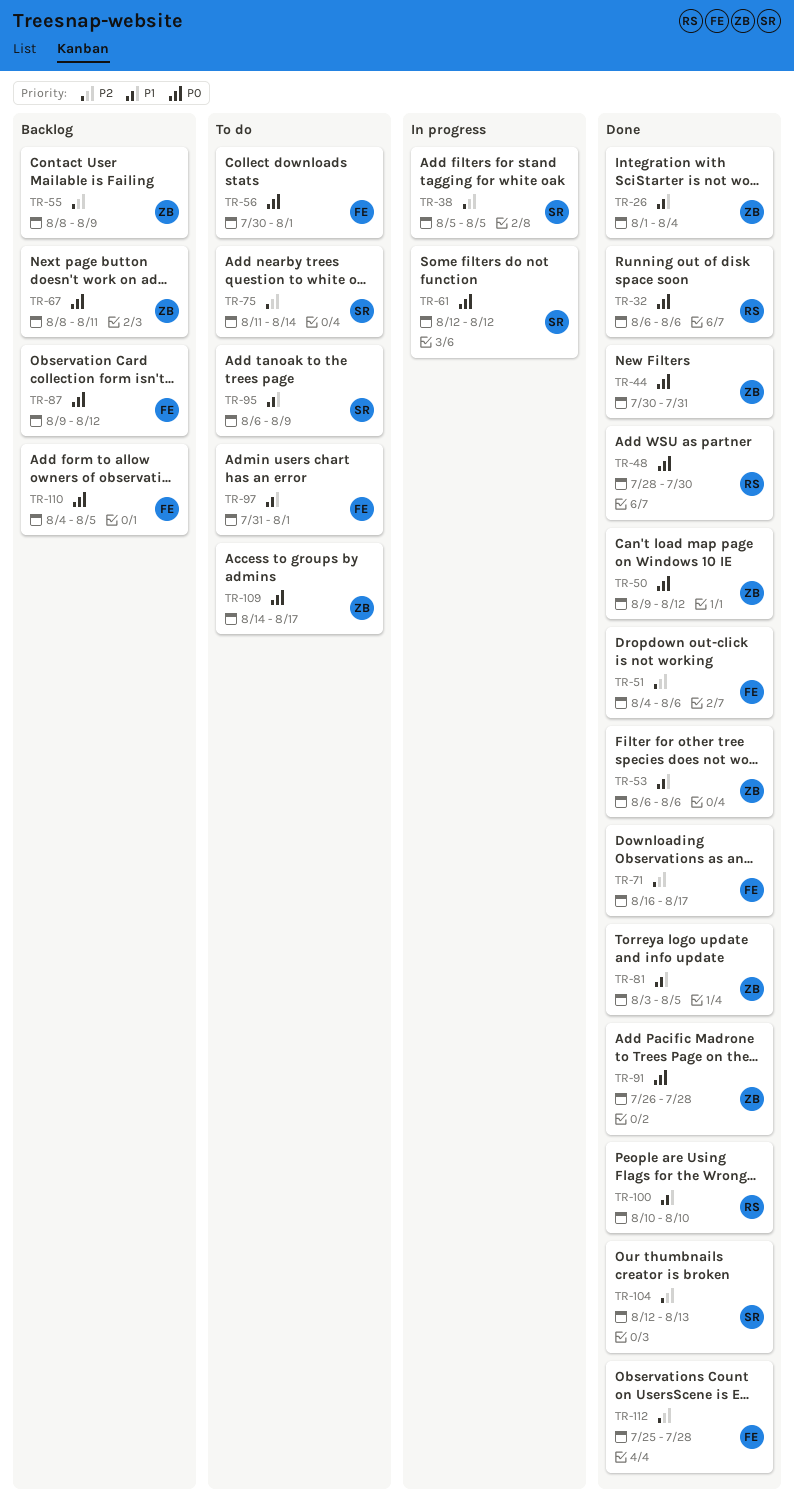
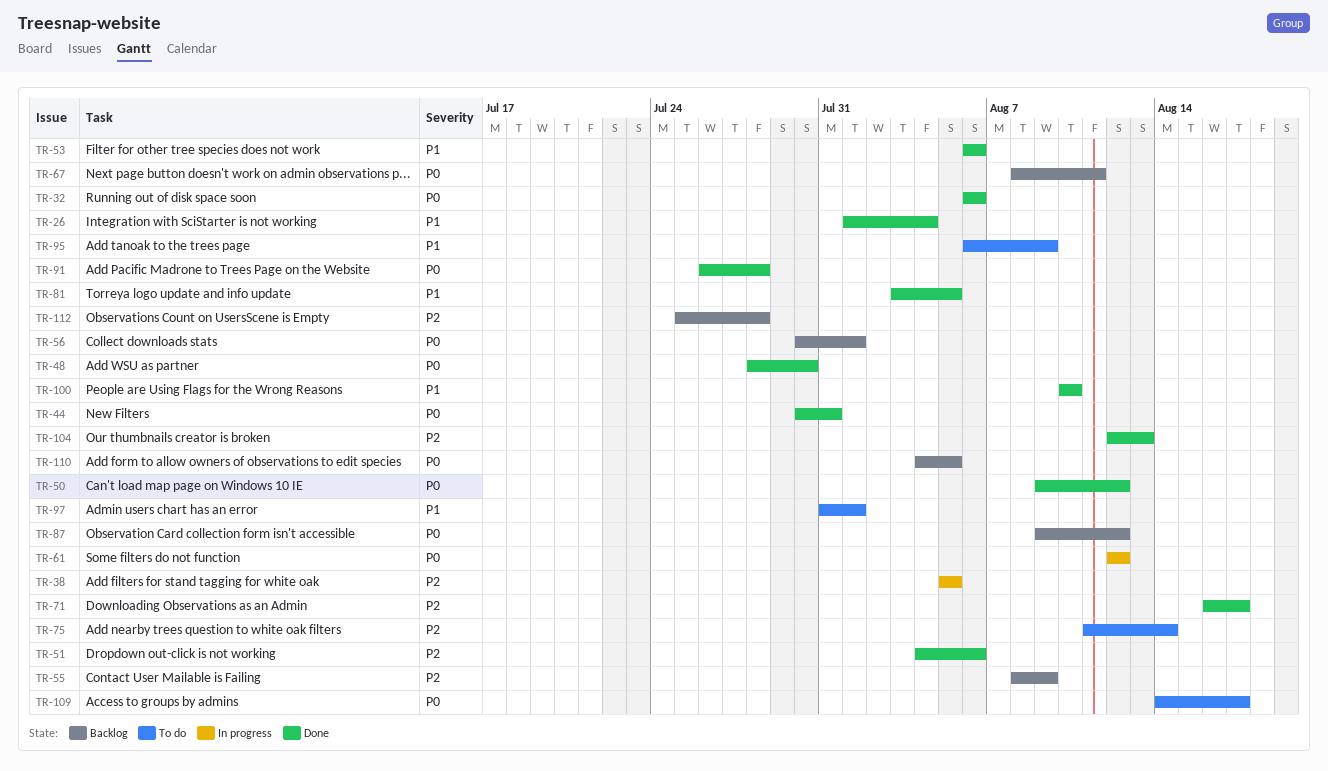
TR-56, status: To do -> Backlog
TR-112, status: Done -> Backlog

